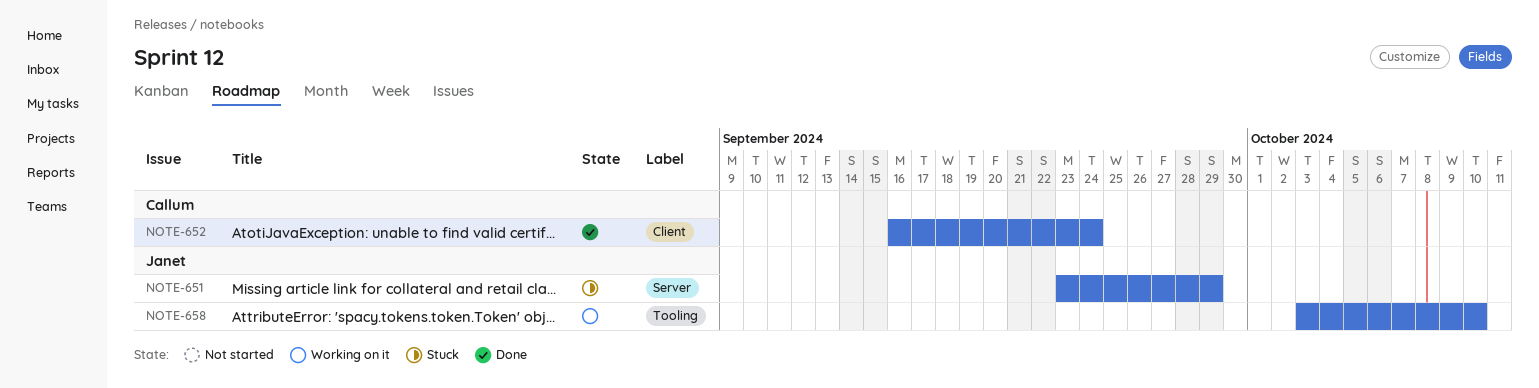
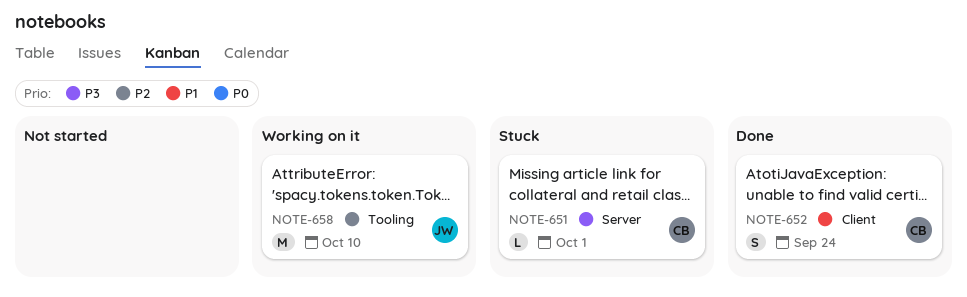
NOTE-651, owner: Janet -> Callum
NOTE-651, due: Sep 29 -> Oct 1

